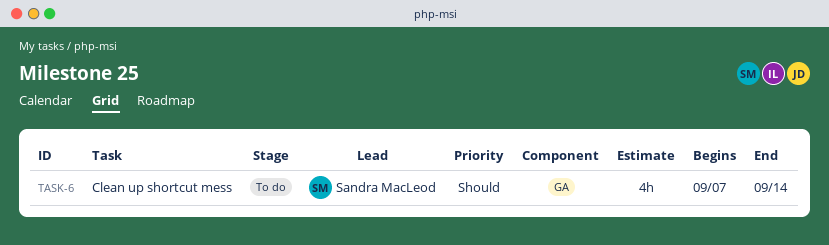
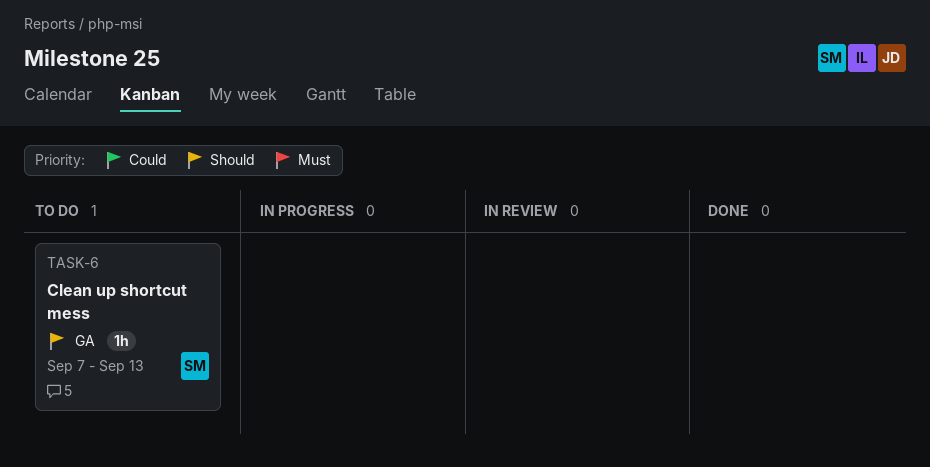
TASK-6, estimate: 4h -> 1h
TASK-6, due: Sep 14 -> Sep 13

